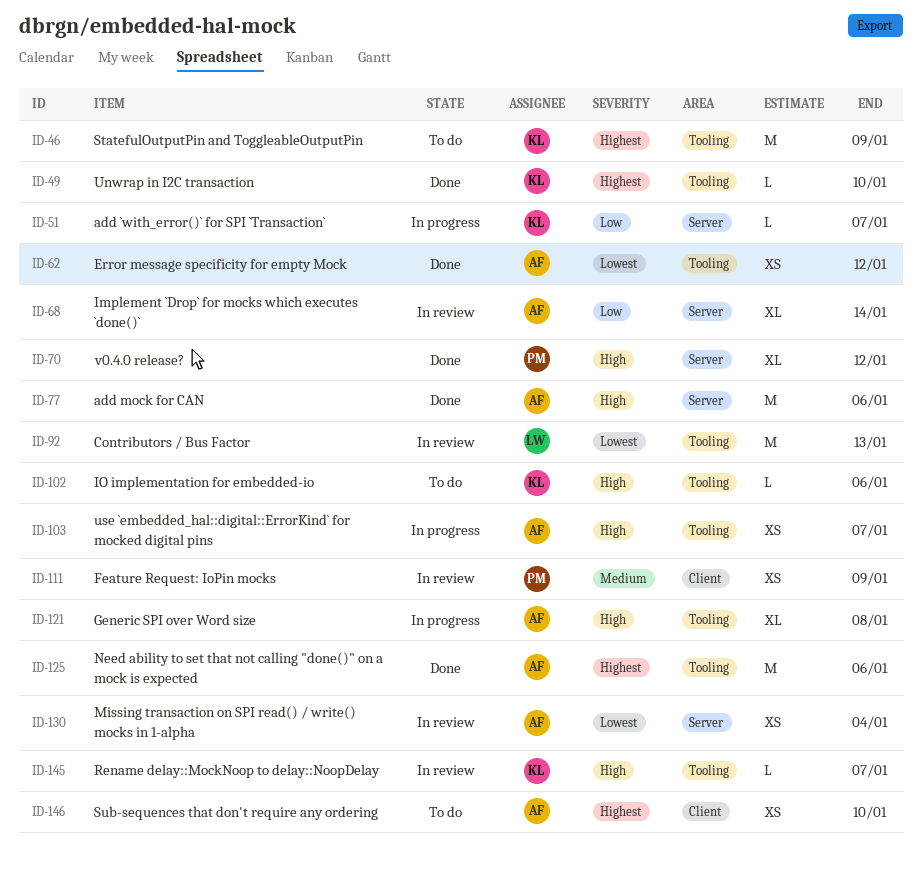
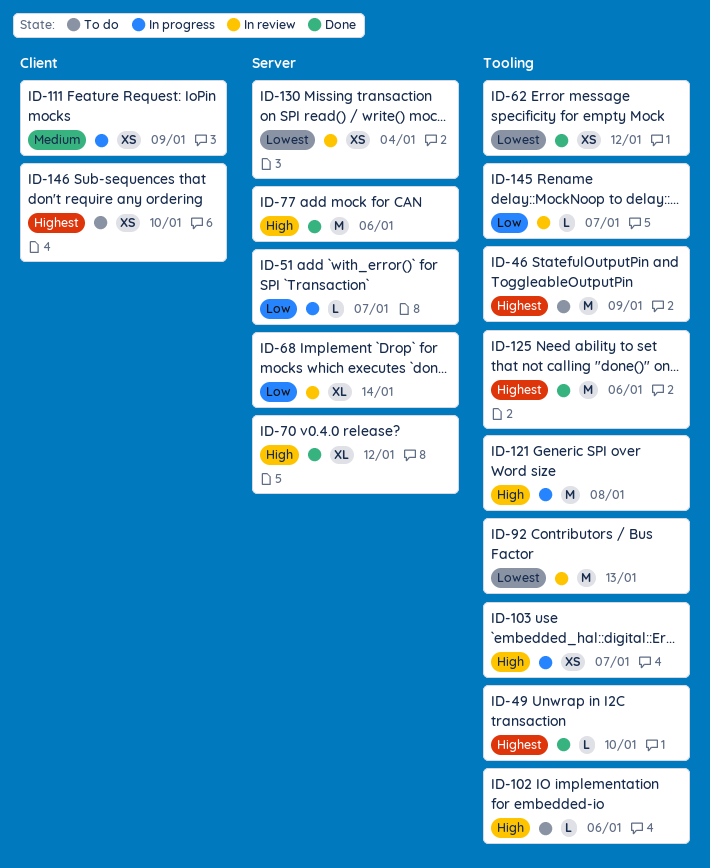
ID-111, status: In review -> In progress
ID-121, estimate: XL -> M
ID-145, priority: High -> Low

